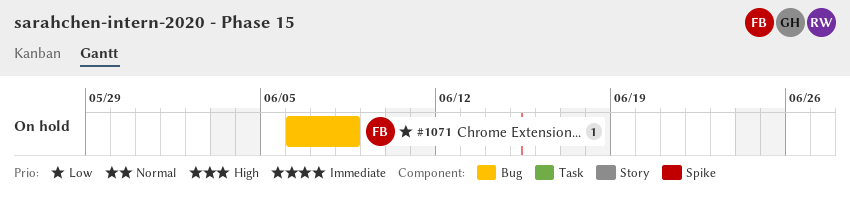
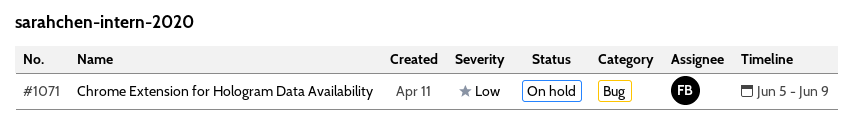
#1071, start: Jun 6 -> Jun 5
#1071, due: Jun 8 -> Jun 9

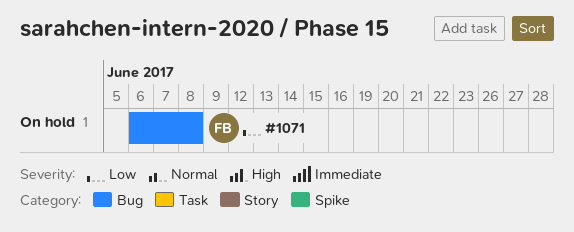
#1071, start: Jun 5 -> Jun 6
#1071, due: Jun 9 -> Jun 8

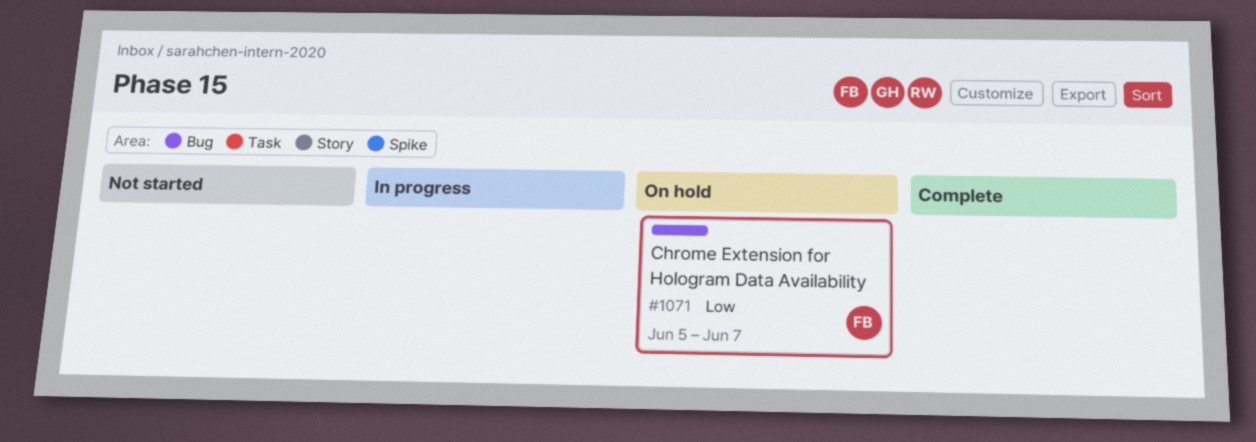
#1071, start: Jun 6 -> Jun 5
#1071, due: Jun 8 -> Jun 7

